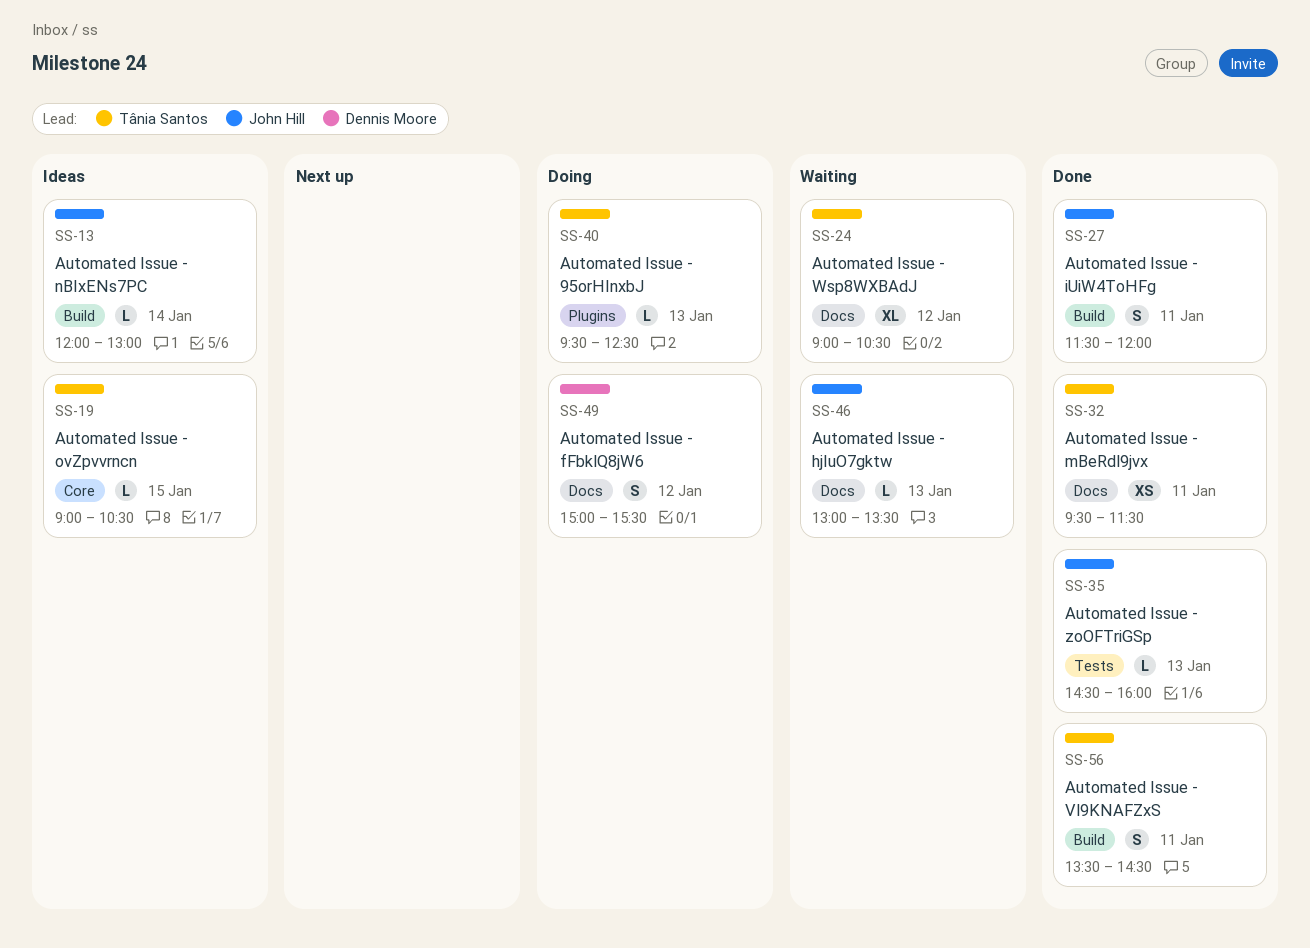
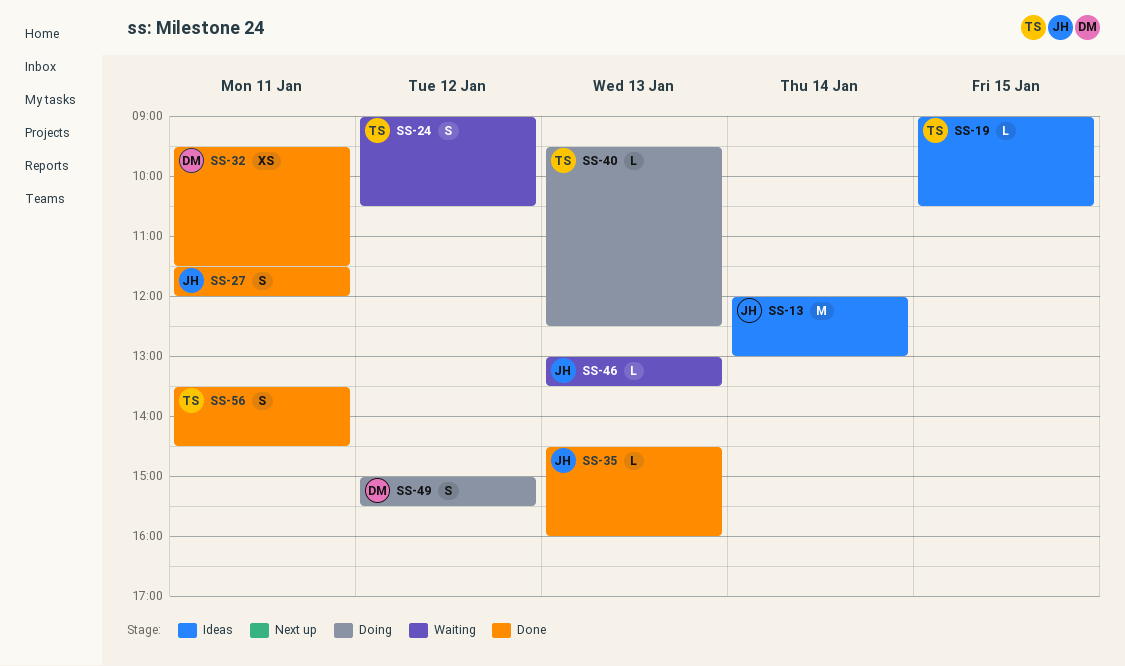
SS-13, estimate: L -> M
SS-24, estimate: XL -> S
SS-32, owner: Tânia Santos -> Dennis Moore

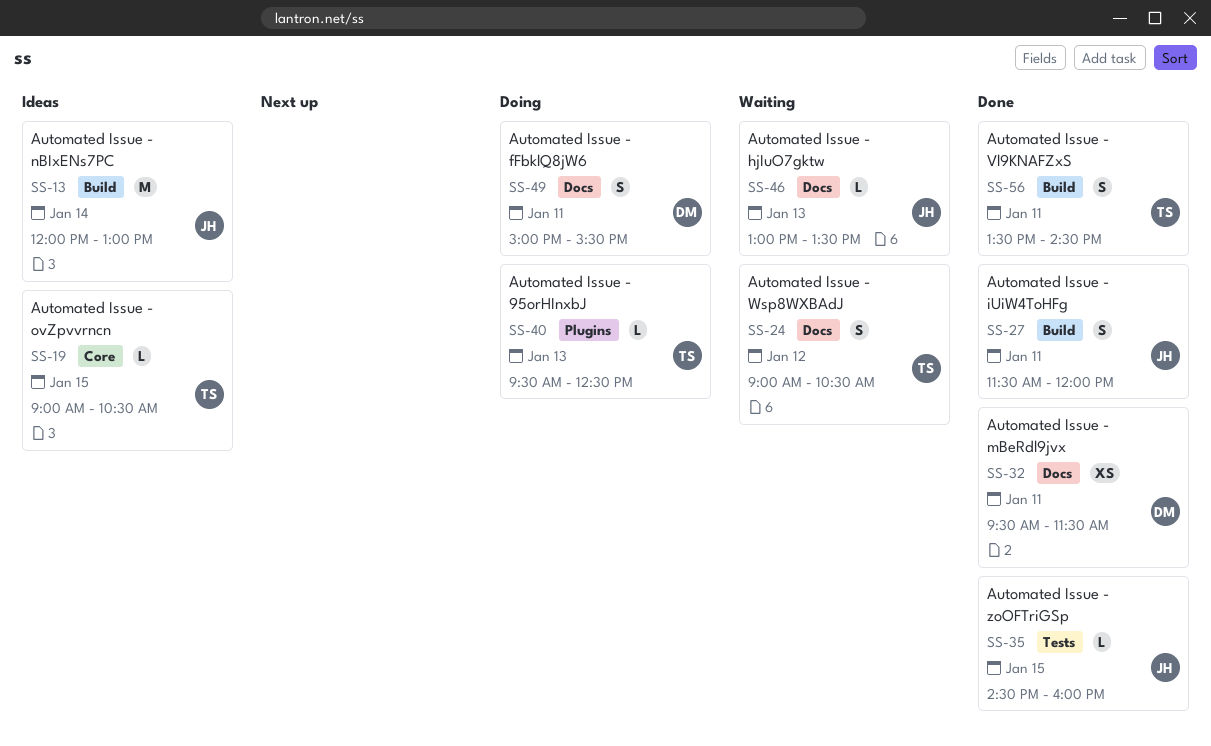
SS-35, day: Jan 13 -> Jan 15
SS-49, day: Jan 12 -> Jan 11

